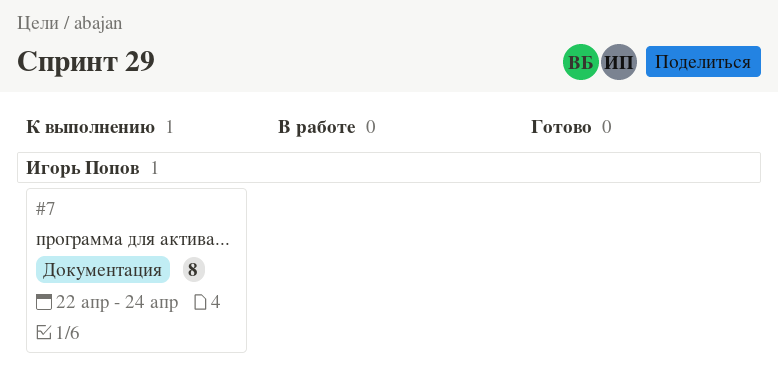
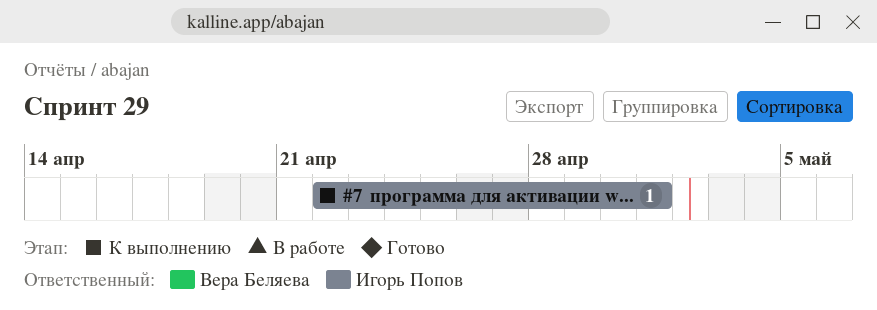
#7, estimate: 8 -> 1
#7, due: Apr 24 -> May 1

